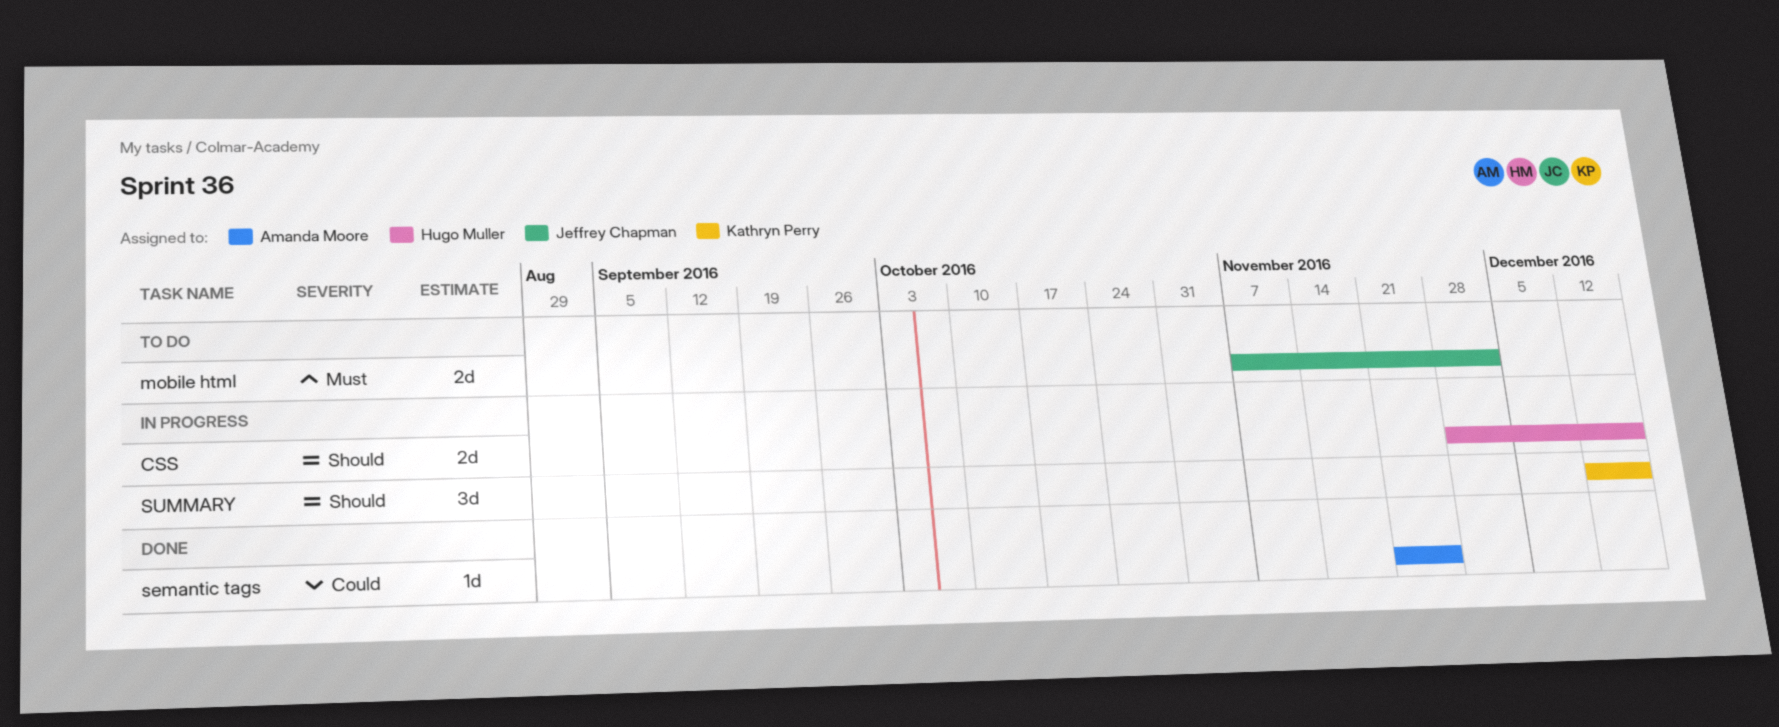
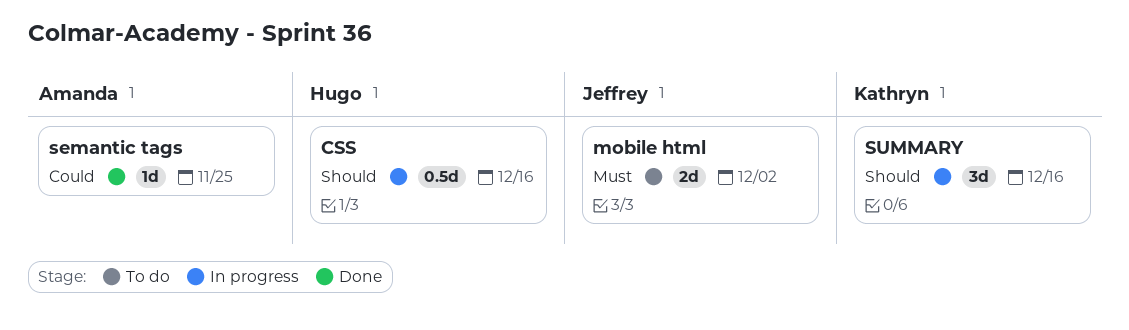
CSS, estimate: 2d -> 0.5d

